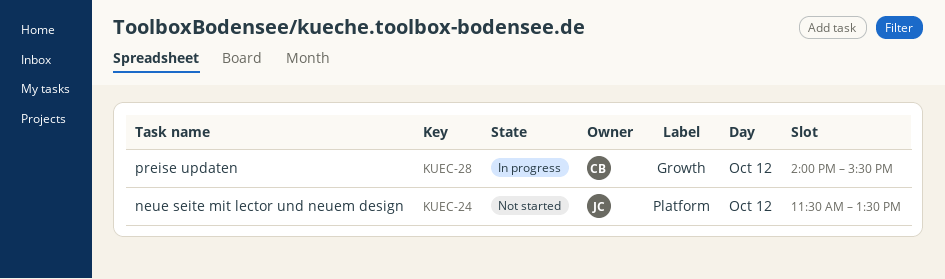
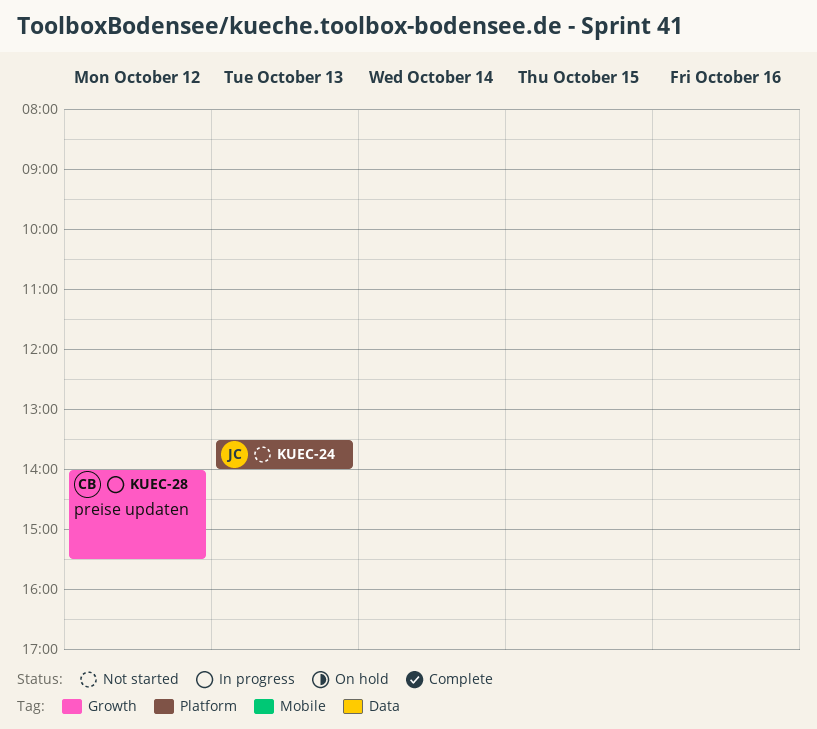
KUEC-24, day: Oct 12 -> Oct 13
KUEC-24, begins: 11:30 -> 13:30
KUEC-24, ends: 13:30 -> 14:00

